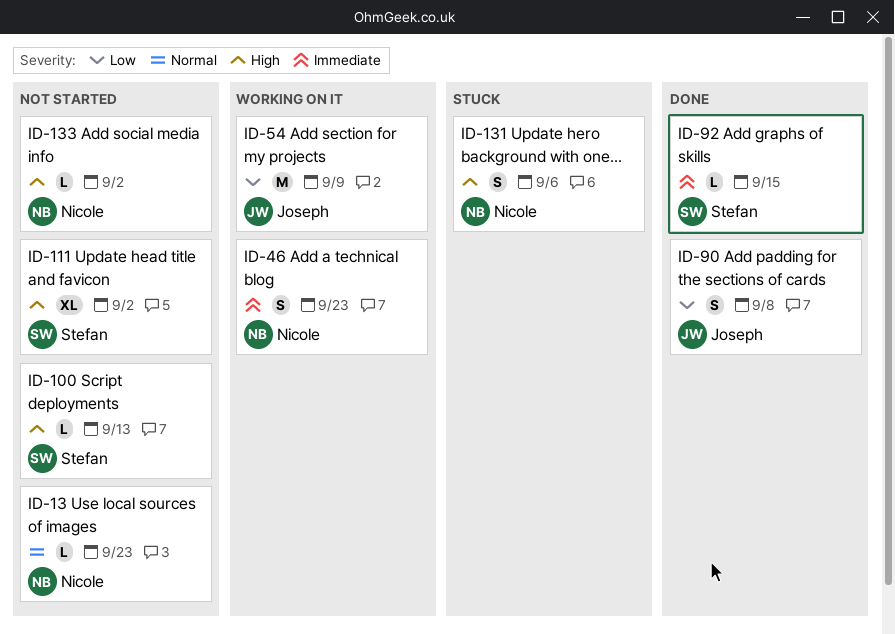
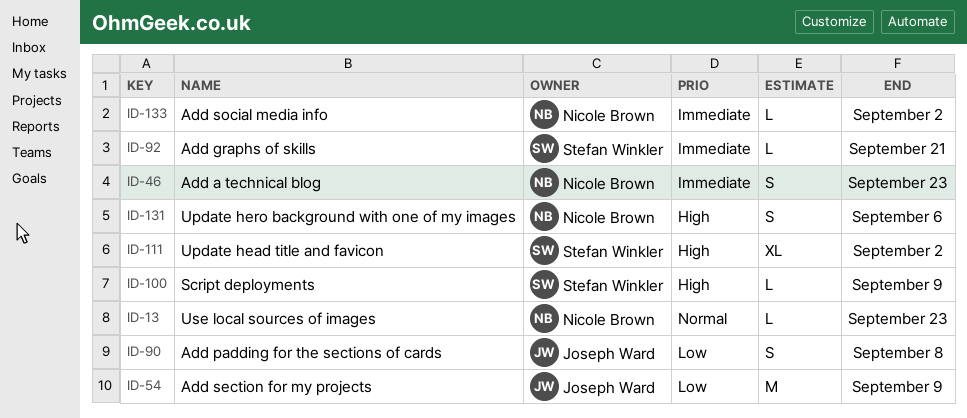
ID-92, due: Sep 15 -> Sep 21
ID-100, due: Sep 13 -> Sep 9
ID-133, priority: High -> Immediate

